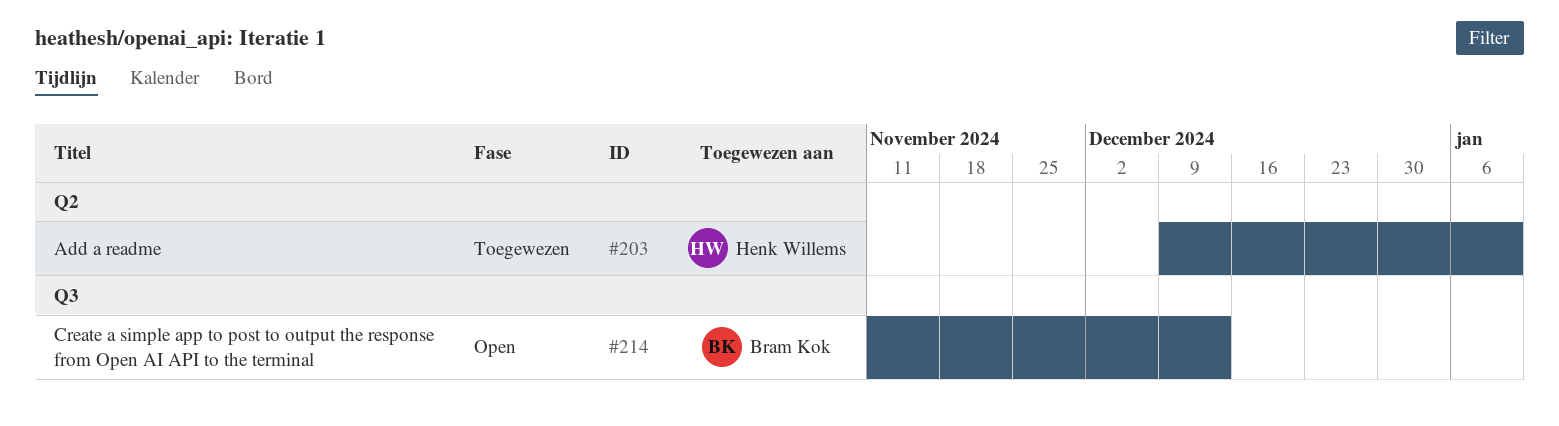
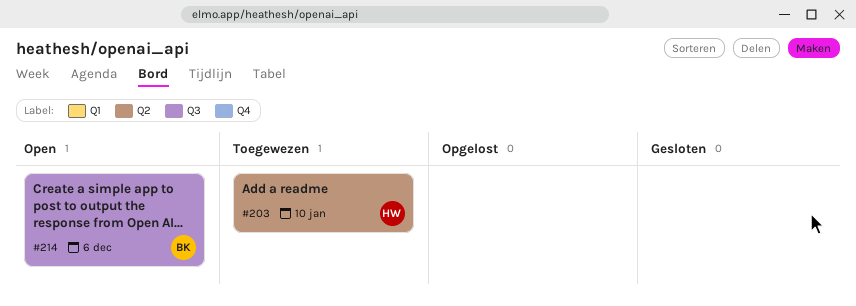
#214, due: Dec 13 -> Dec 6

